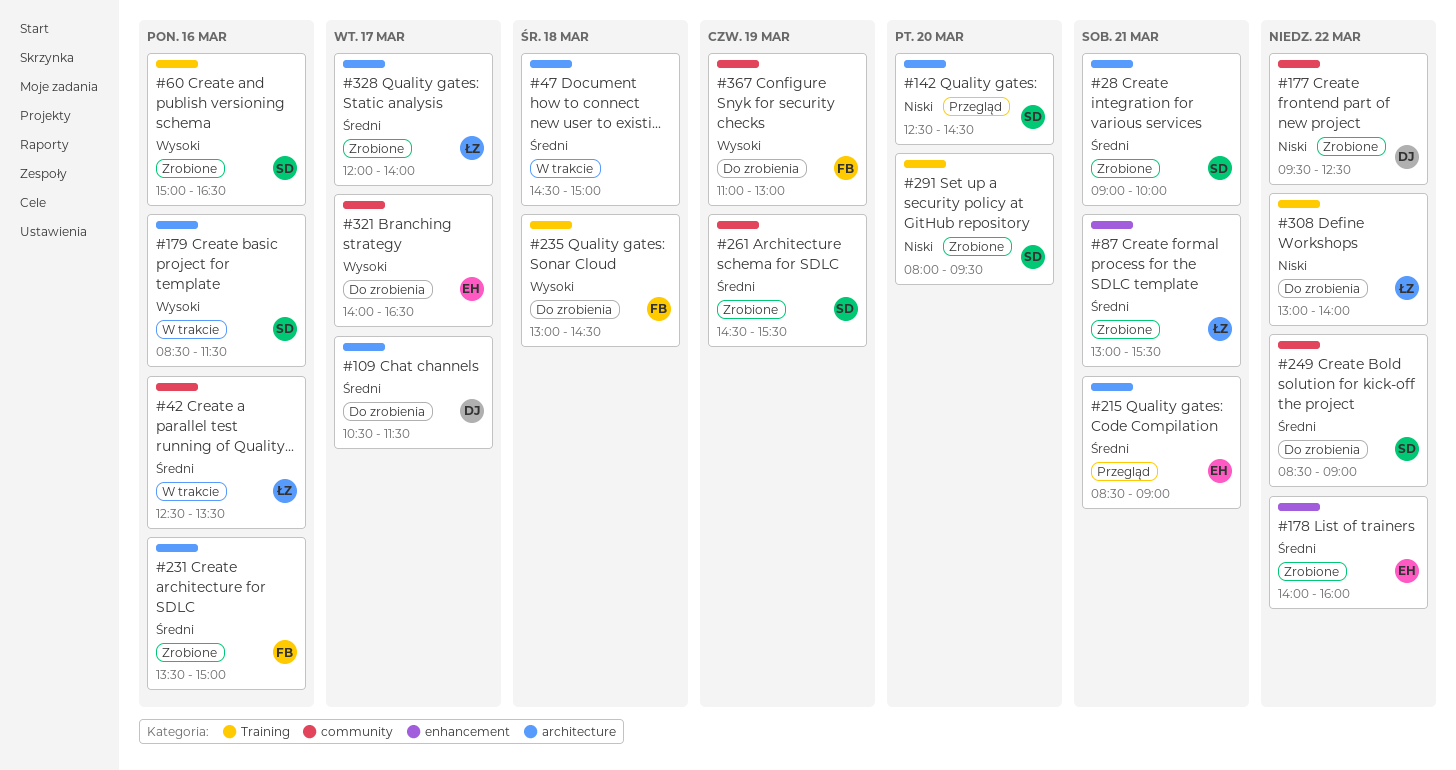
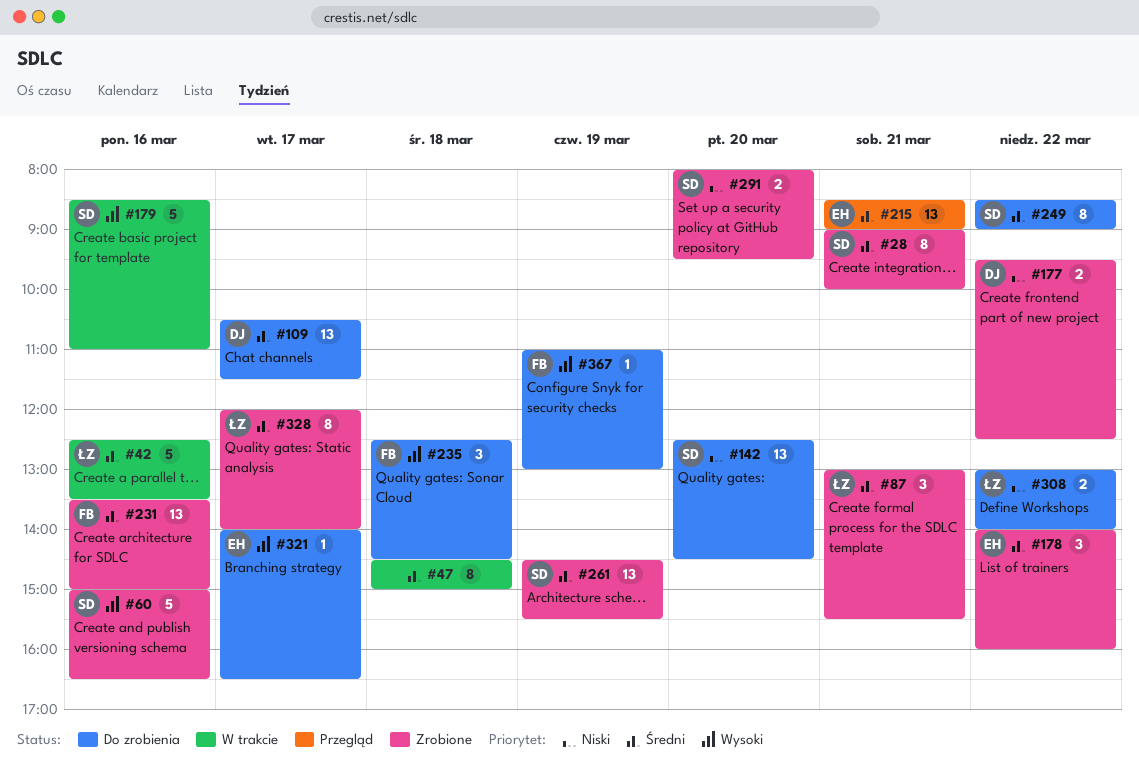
#142, status: Przegląd -> Do zrobienia
#179, ends: 11:30 -> 11:00
#235, begins: 13:00 -> 12:30

